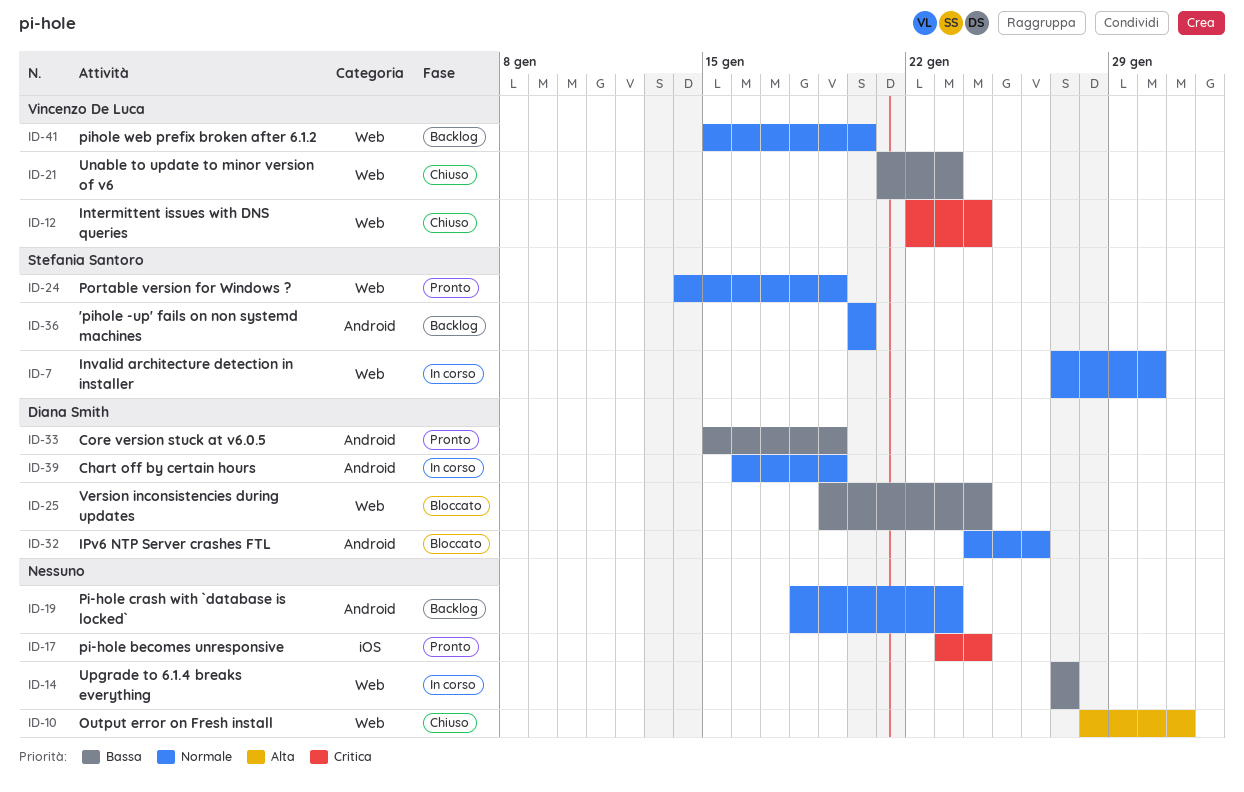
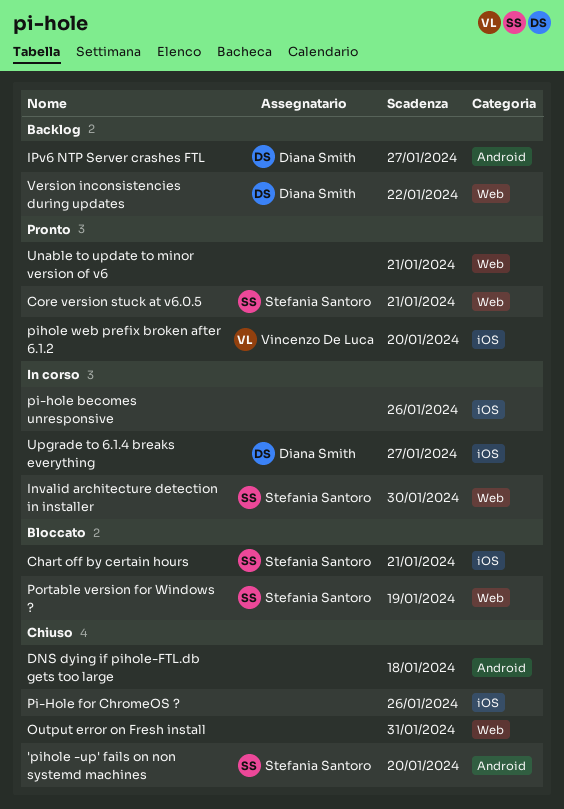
'pihole -up' fails on non systemd machines, status: Backlog -> Chiuso
Chart off by certain hours, status: In corso -> Bloccato
Chart off by certain hours, owner: Diana Smith -> Stefania Santoro
Chart off by certain hours, label: Android -> iOS
Chart off by certain hours, due: Jan 19 -> Jan 21
Core version stuck at v6.0.5, owner: Diana Smith -> Stefania Santoro
Core version stuck at v6.0.5, label: Android -> Web
Core version stuck at v6.0.5, due: Jan 19 -> Jan 21
DNS dying if pihole-FTL.db gets too large: none -> present
Intermittent issues with DNS queries: present -> none
IPv6 NTP Server crashes FTL, status: Bloccato -> Backlog
IPv6 NTP Server crashes FTL, due: Jan 26 -> Jan 27
pi-hole becomes unresponsive, status: Pronto -> In corso
pi-hole becomes unresponsive, due: Jan 24 -> Jan 26
Pi-hole crash with `database is locked`: present -> none
Pi-Hole for ChromeOS ?: none -> present
pihole web prefix broken after 6.1.2, status: Backlog -> Pronto
pihole web prefix broken after 6.1.2, label: Web -> iOS
Portable version for Windows ?, status: Pronto -> Bloccato
Unable to update to minor version of v6, status: Chiuso -> Pronto
Unable to update to minor version of v6, owner: Vincenzo De Luca -> none
Unable to update to minor version of v6, due: Jan 23 -> Jan 21
Upgrade to 6.1.4 breaks everything, owner: none -> Diana Smith
Upgrade to 6.1.4 breaks everything, label: Web -> iOS
Version inconsistencies during updates, status: Bloccato -> Backlog
Version inconsistencies during updates, due: Jan 24 -> Jan 22

